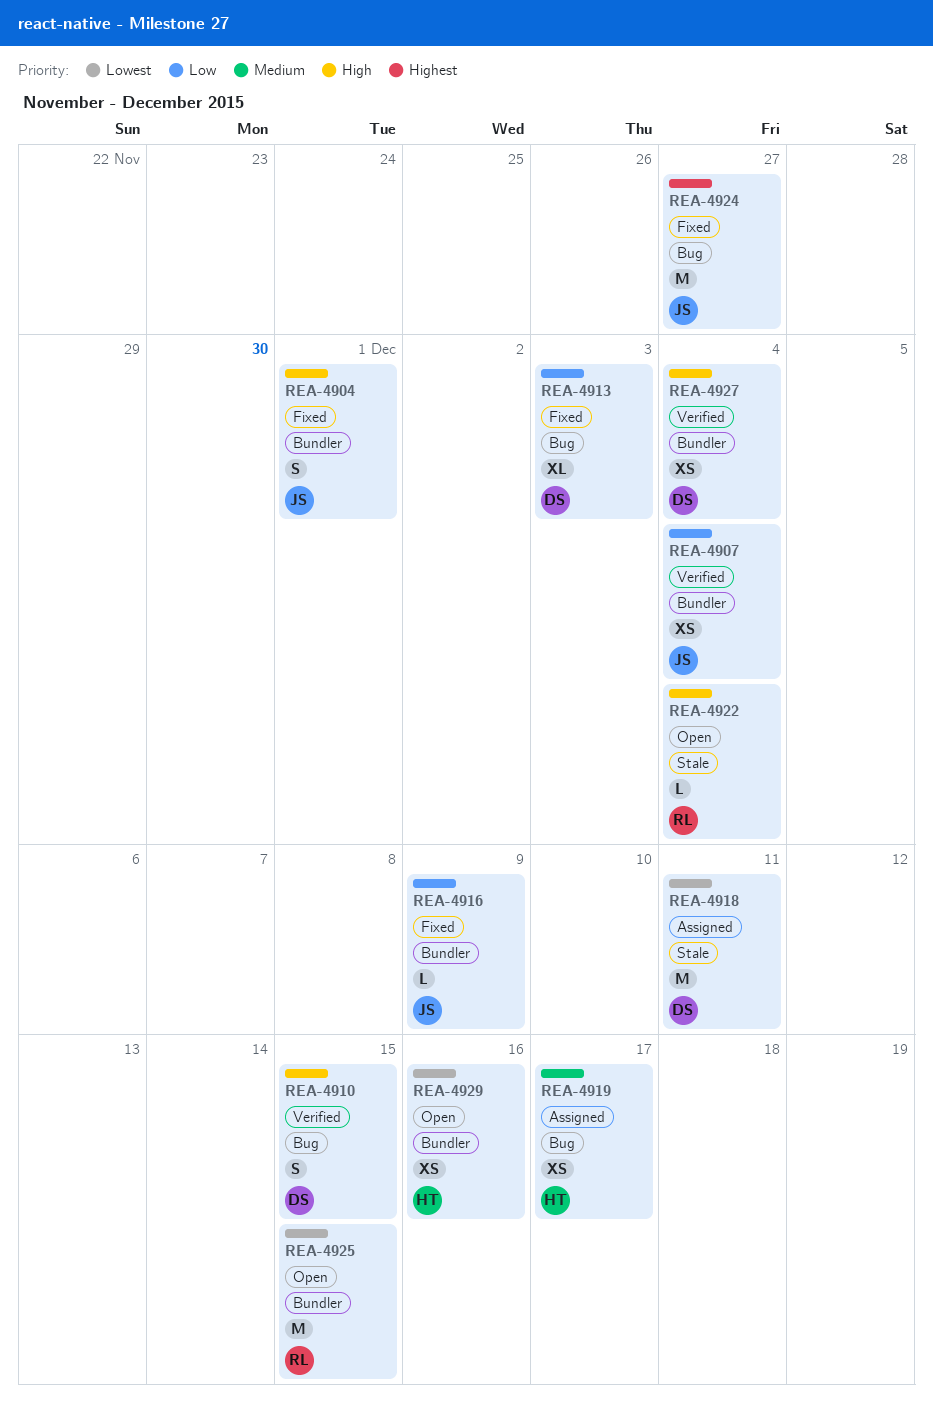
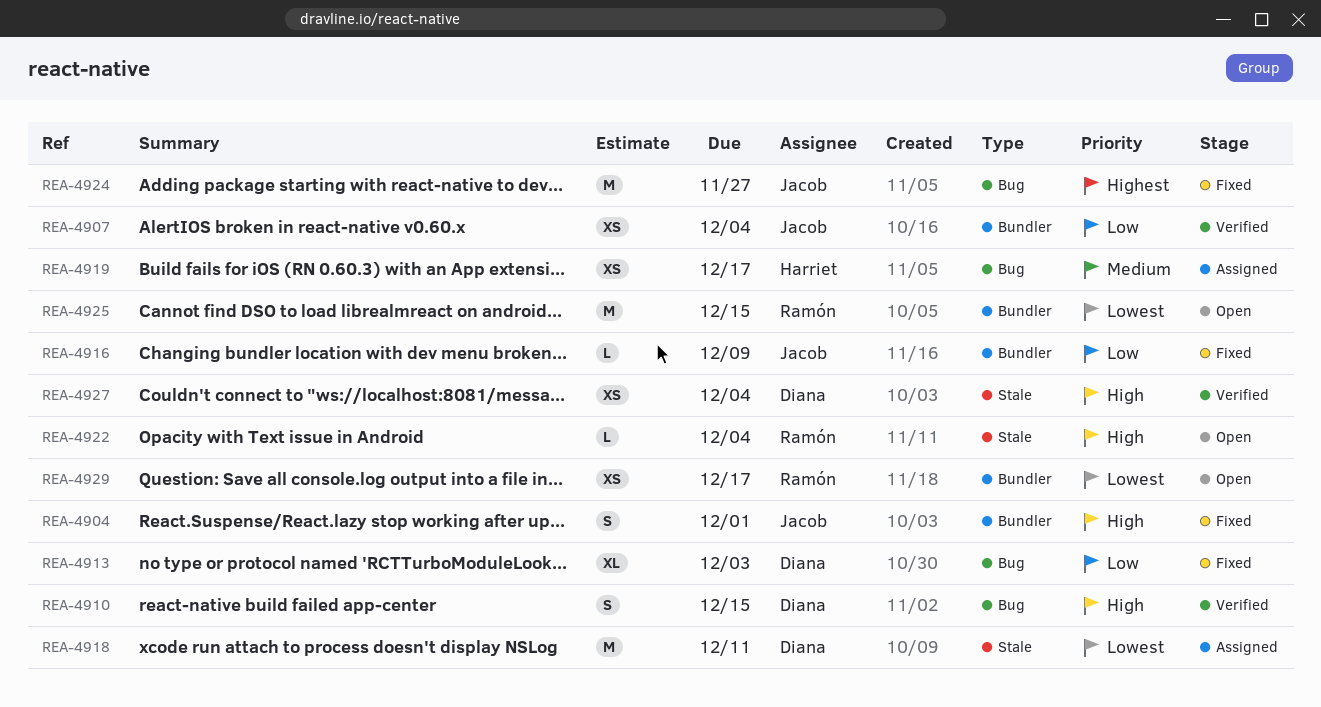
REA-4927, label: Bundler -> Stale
REA-4929, owner: Harriet -> Ramón
REA-4929, due: Dec 16 -> Dec 17

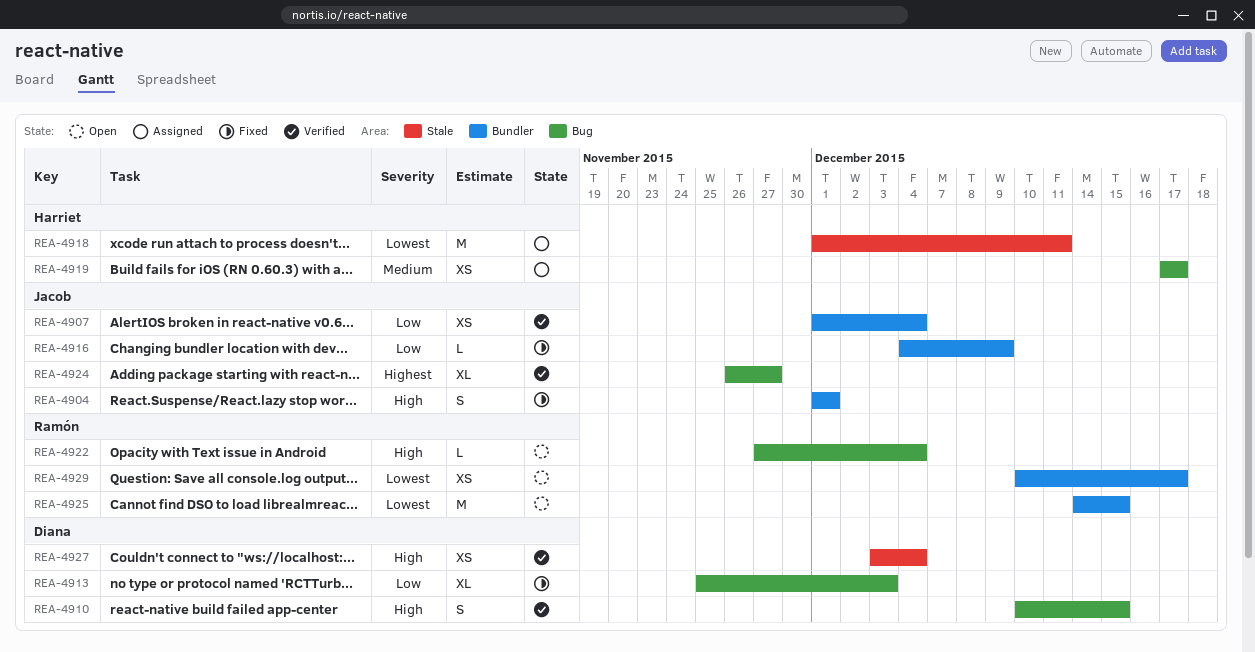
REA-4918, owner: Diana -> Harriet
REA-4922, label: Stale -> Bug
REA-4924, status: Fixed -> Verified
REA-4924, estimate: M -> XL

